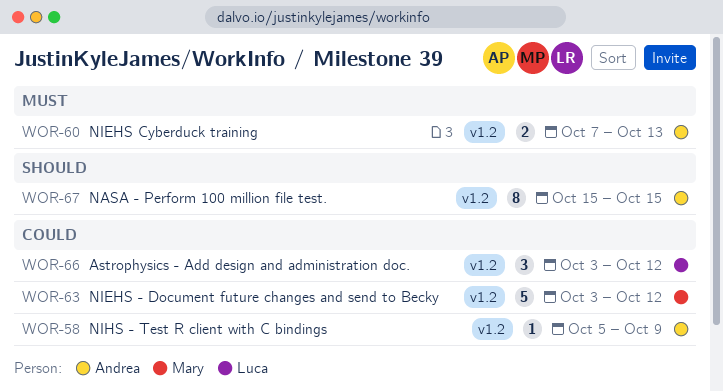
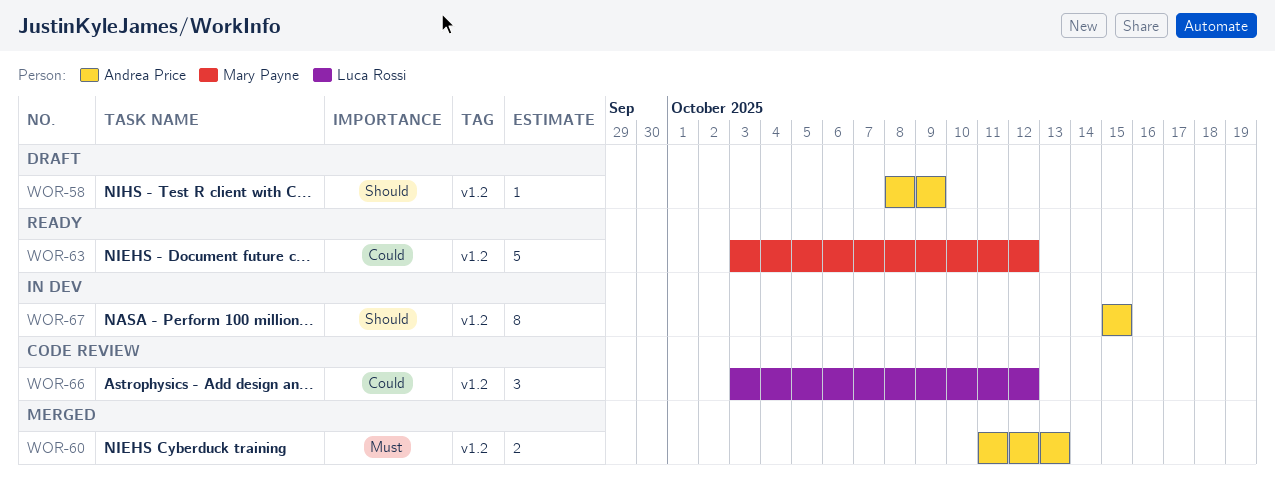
WOR-58, priority: Could -> Should
WOR-58, start: Oct 5 -> Oct 8
WOR-60, start: Oct 7 -> Oct 11

